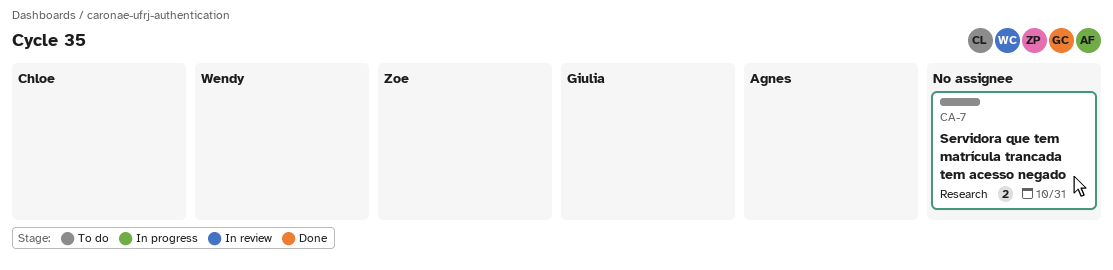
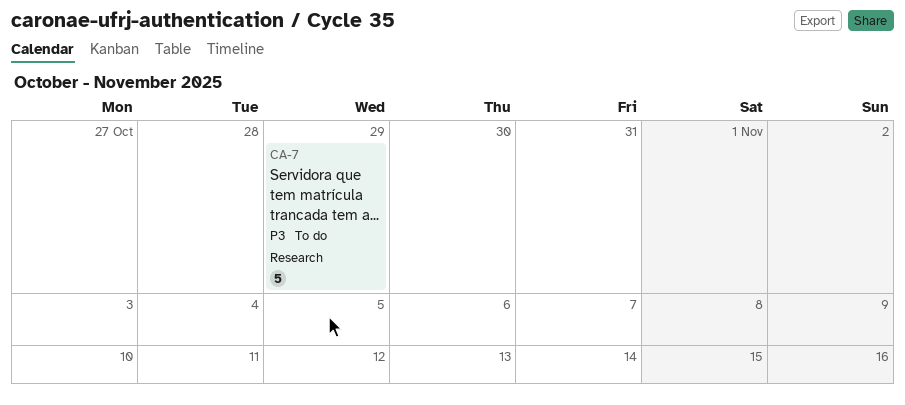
CA-7, estimate: 2 -> 5
CA-7, due: Oct 31 -> Oct 29

